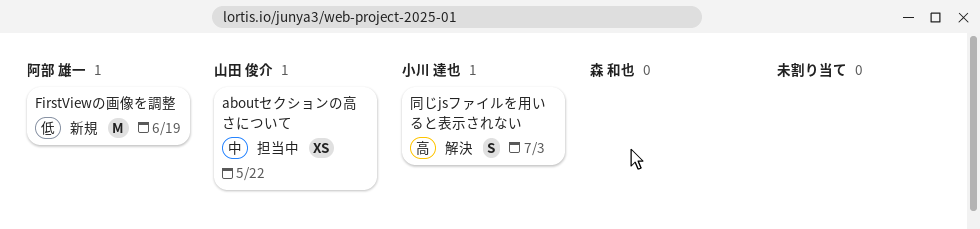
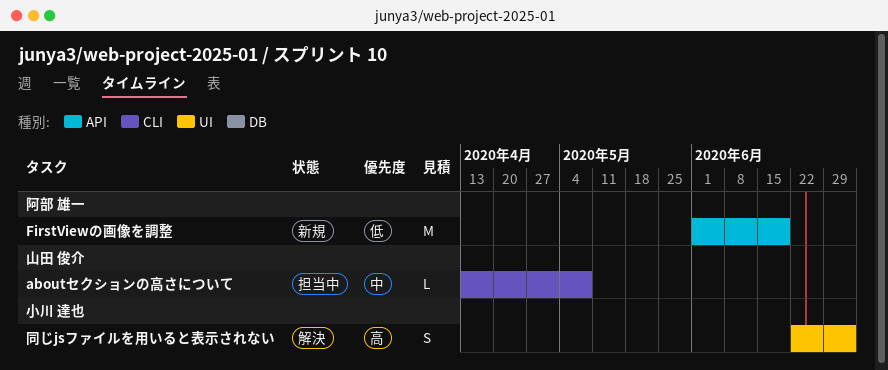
aboutセクションの高さについて, estimate: XS -> L
aboutセクションの高さについて, due: May 22 -> May 8

